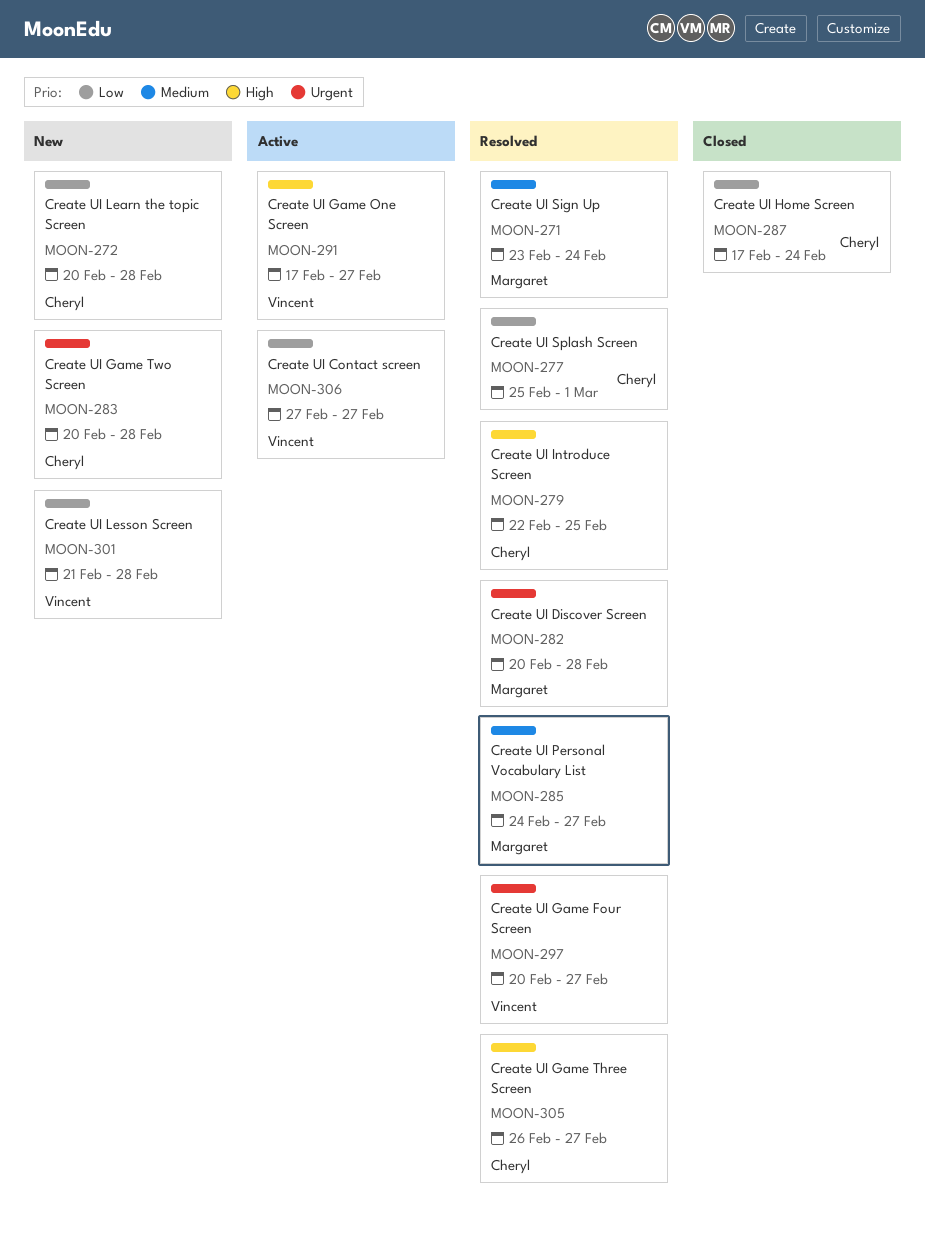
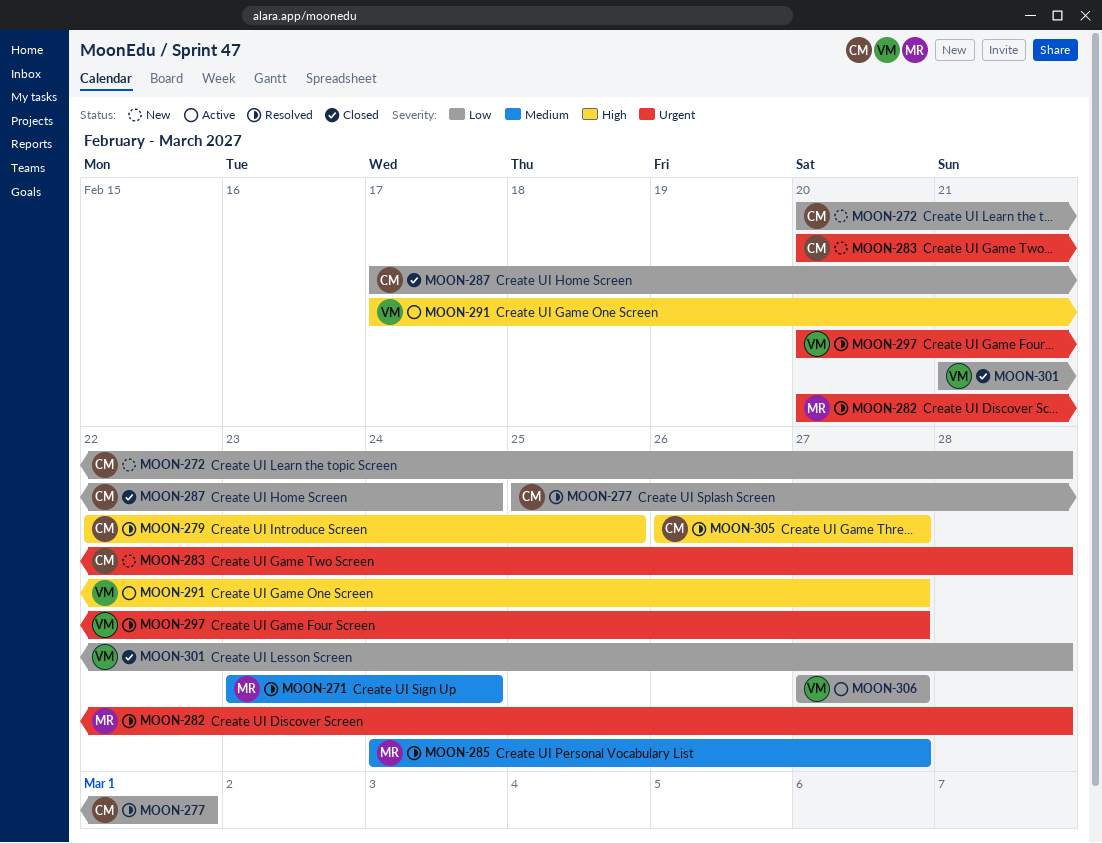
MOON-301, status: New -> Closed

